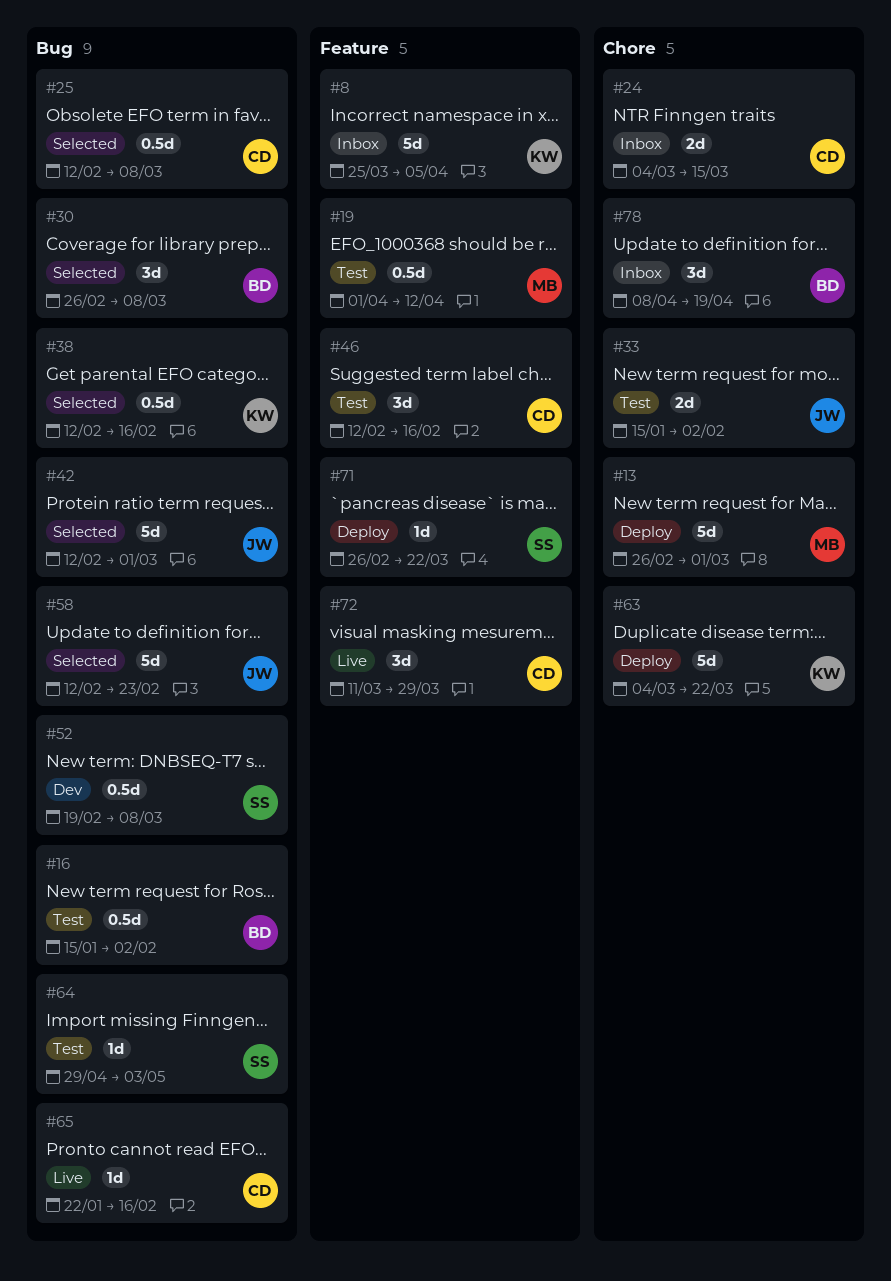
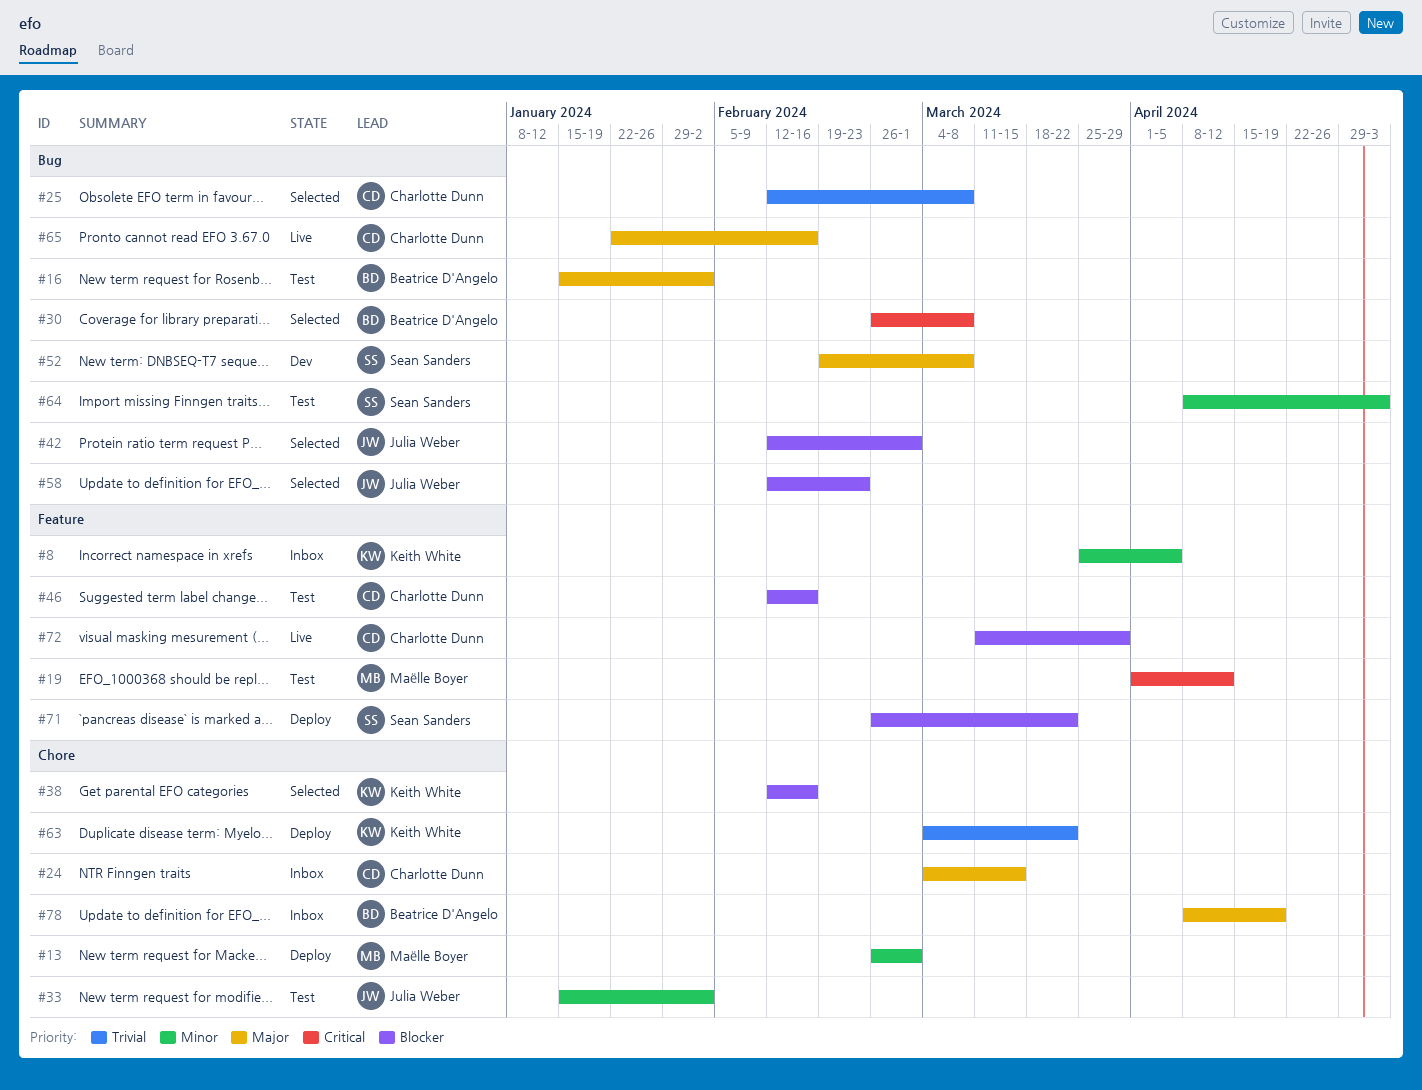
#38, label: Bug -> Chore
#64, start: Apr 29 -> Apr 8

